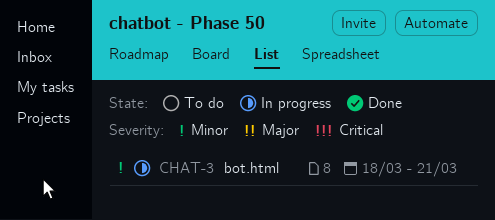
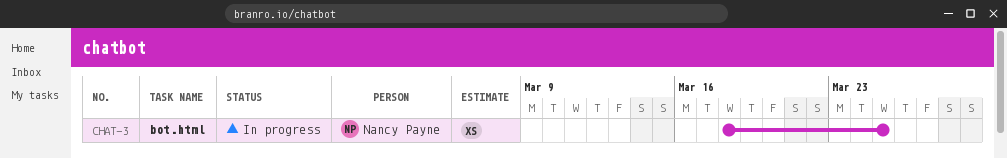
CHAT-3, due: Mar 21 -> Mar 25

